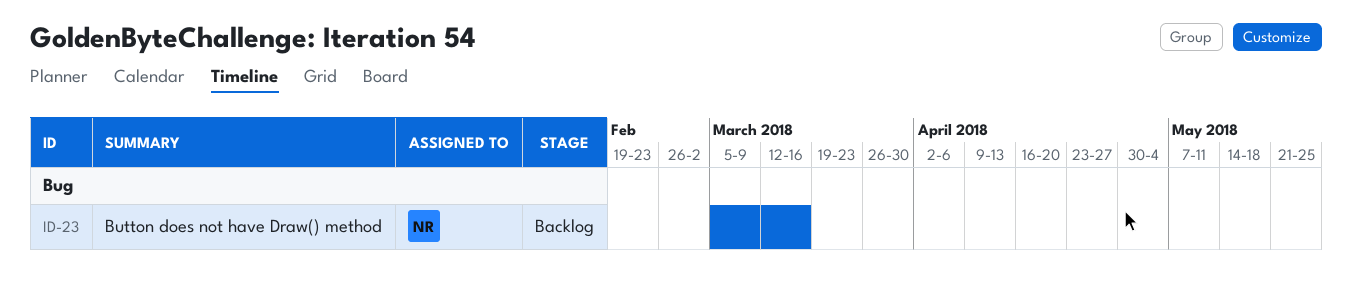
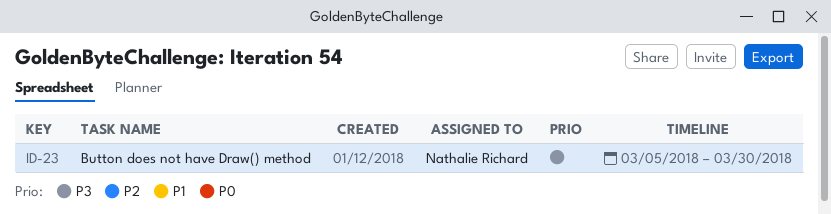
ID-23, due: Mar 16 -> Mar 30

